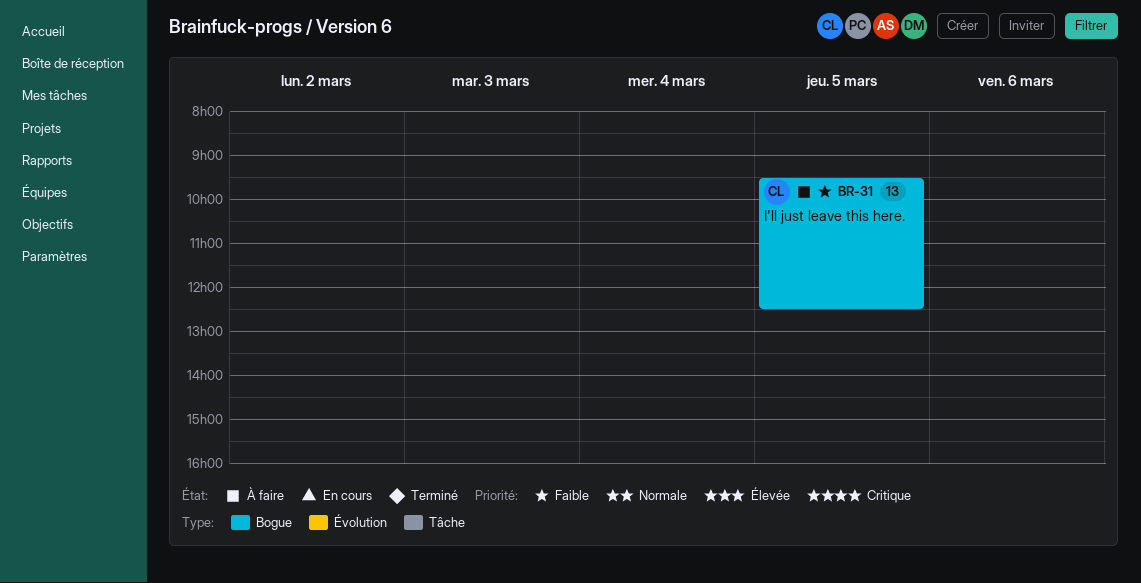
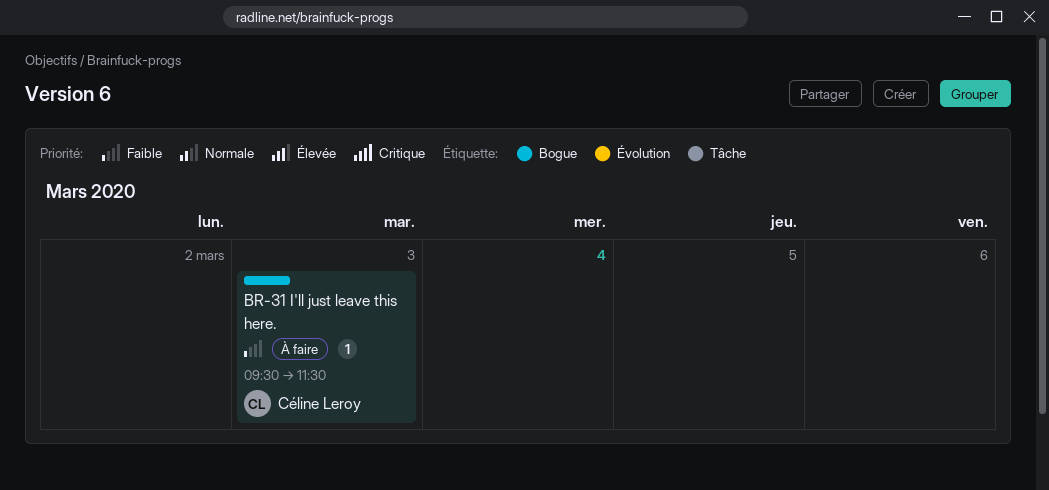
BR-31, estimate: 13 -> 1
BR-31, day: Mar 5 -> Mar 3
BR-31, ends: 12:30 -> 11:30

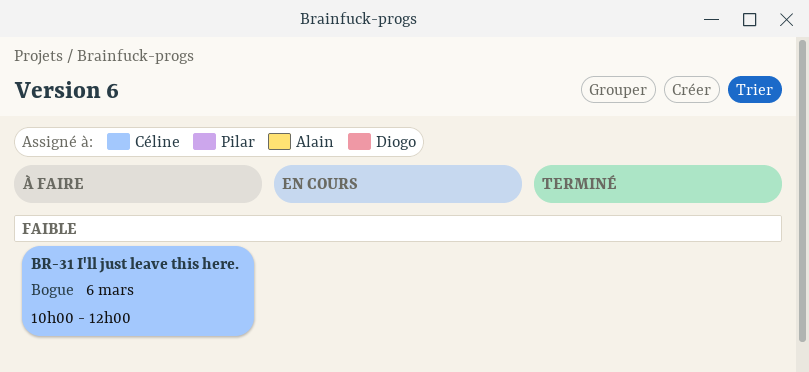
BR-31, day: Mar 3 -> Mar 6
BR-31, begins: 09:30 -> 10:00
BR-31, ends: 11:30 -> 12:00

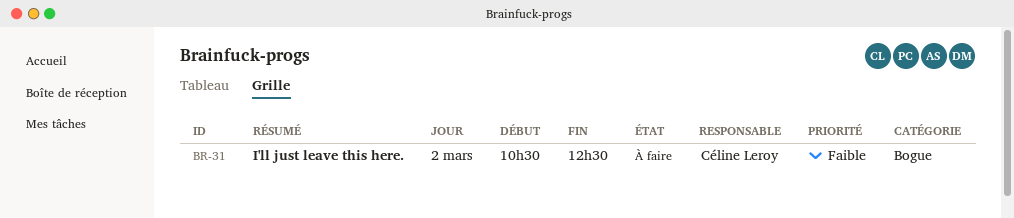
BR-31, day: Mar 6 -> Mar 2
BR-31, begins: 10:00 -> 10:30
BR-31, ends: 12:00 -> 12:30

